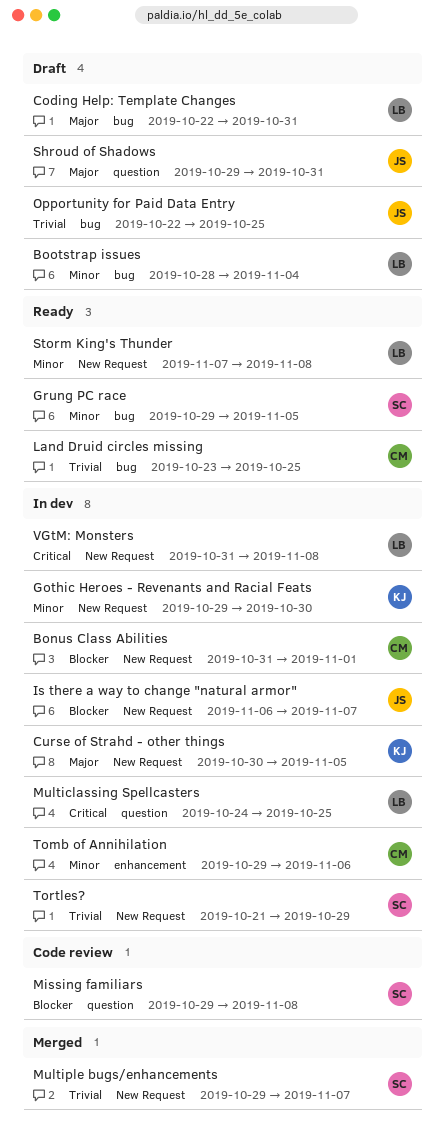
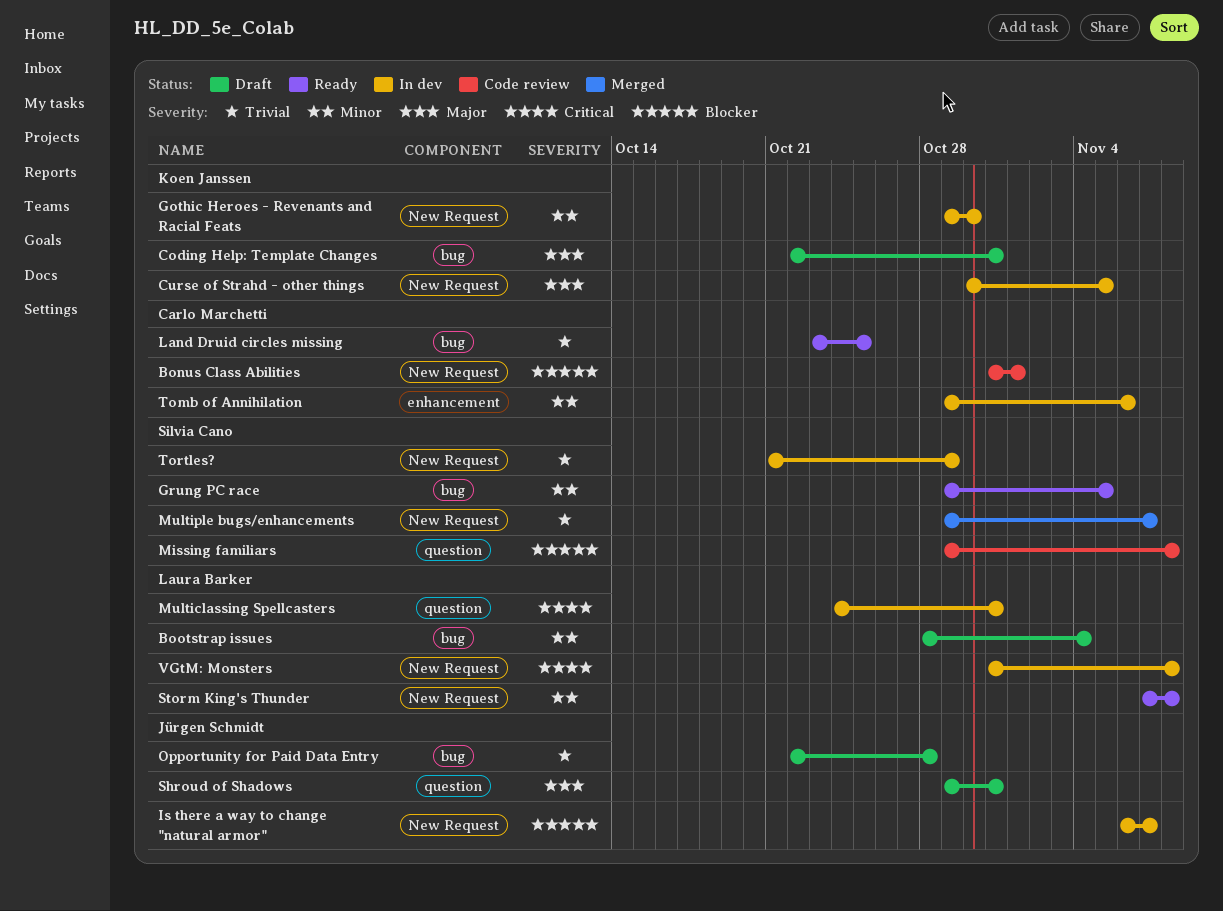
Bonus Class Abilities, status: In dev -> Code review
Coding Help: Template Changes, owner: Laura Barker -> Koen Janssen
Multiclassing Spellcasters, due: Oct 25 -> Oct 31
Opportunity for Paid Data Entry, due: Oct 25 -> Oct 28

